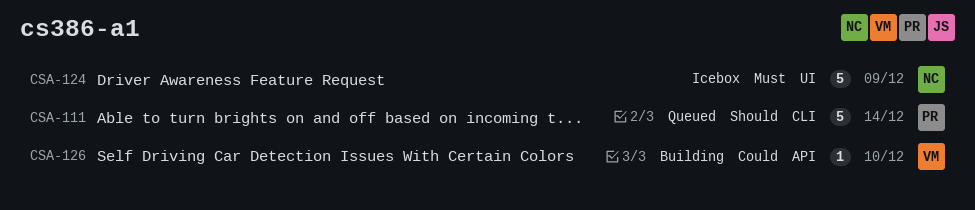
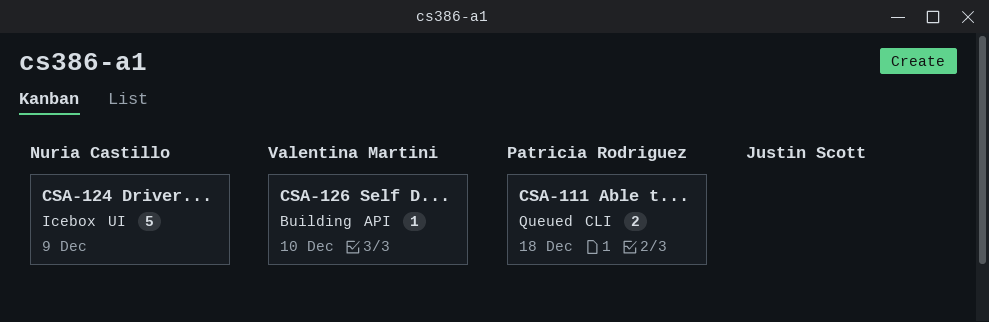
CSA-111, estimate: 5 -> 2
CSA-111, due: Dec 14 -> Dec 18

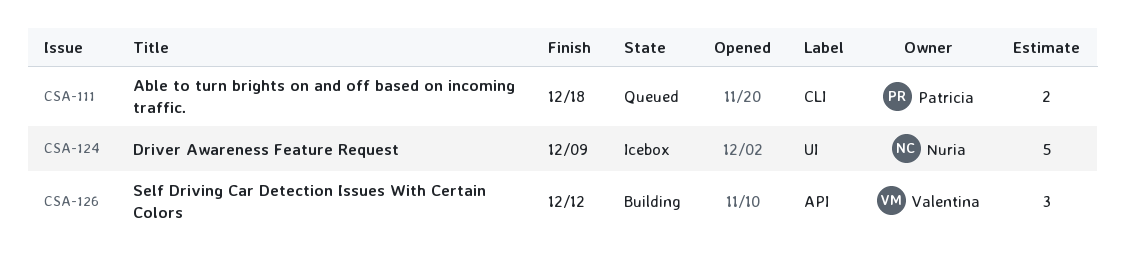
CSA-126, estimate: 1 -> 3
CSA-126, due: Dec 10 -> Dec 12

